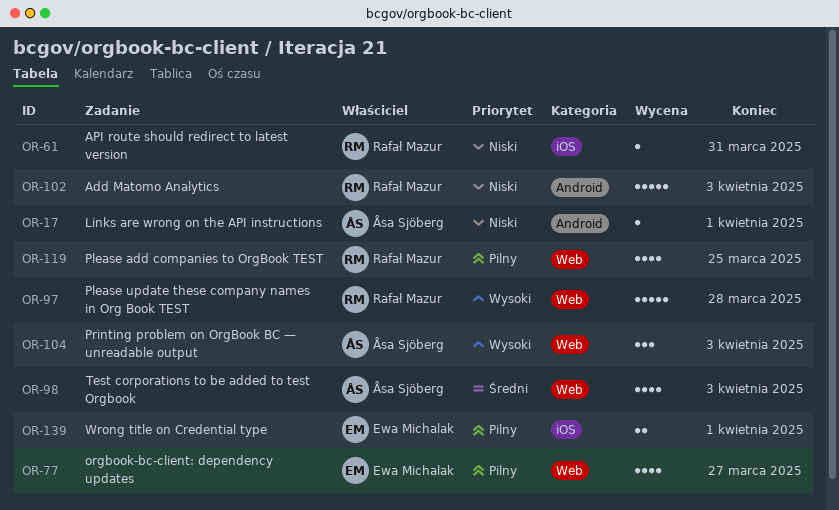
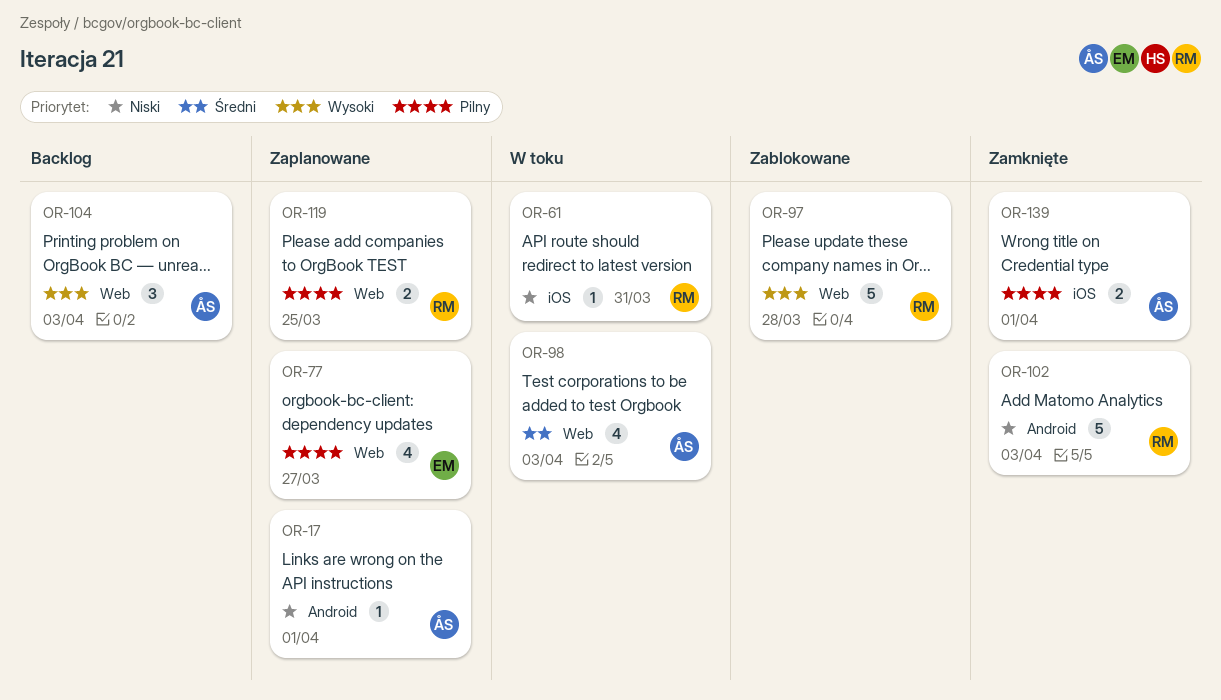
OR-119, estimate: 4 -> 2
OR-139, owner: Ewa Michalak -> Åsa Sjöberg

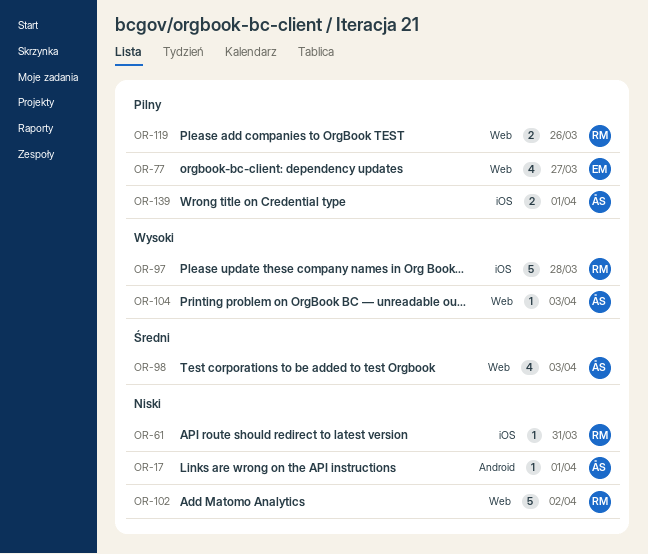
OR-97, label: Web -> iOS
OR-102, label: Android -> Web
OR-102, due: Apr 3 -> Apr 2
OR-104, estimate: 3 -> 1
OR-119, due: Mar 25 -> Mar 26

